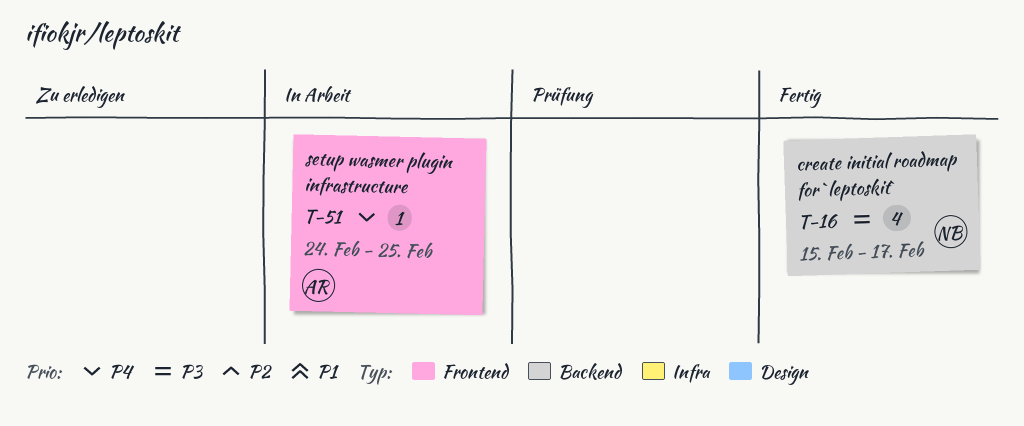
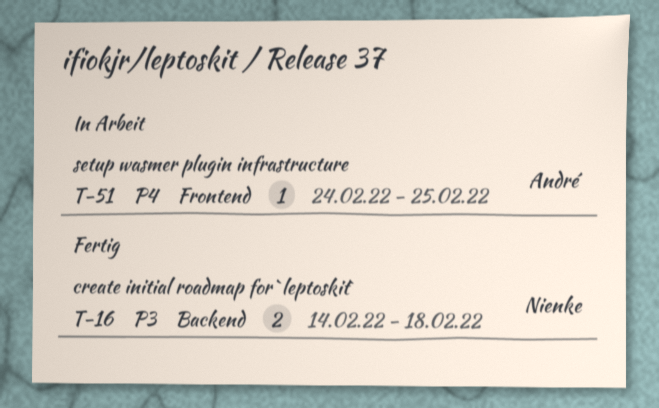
T-16, estimate: 4 -> 2
T-16, start: Feb 15 -> Feb 14
T-16, due: Feb 17 -> Feb 18

